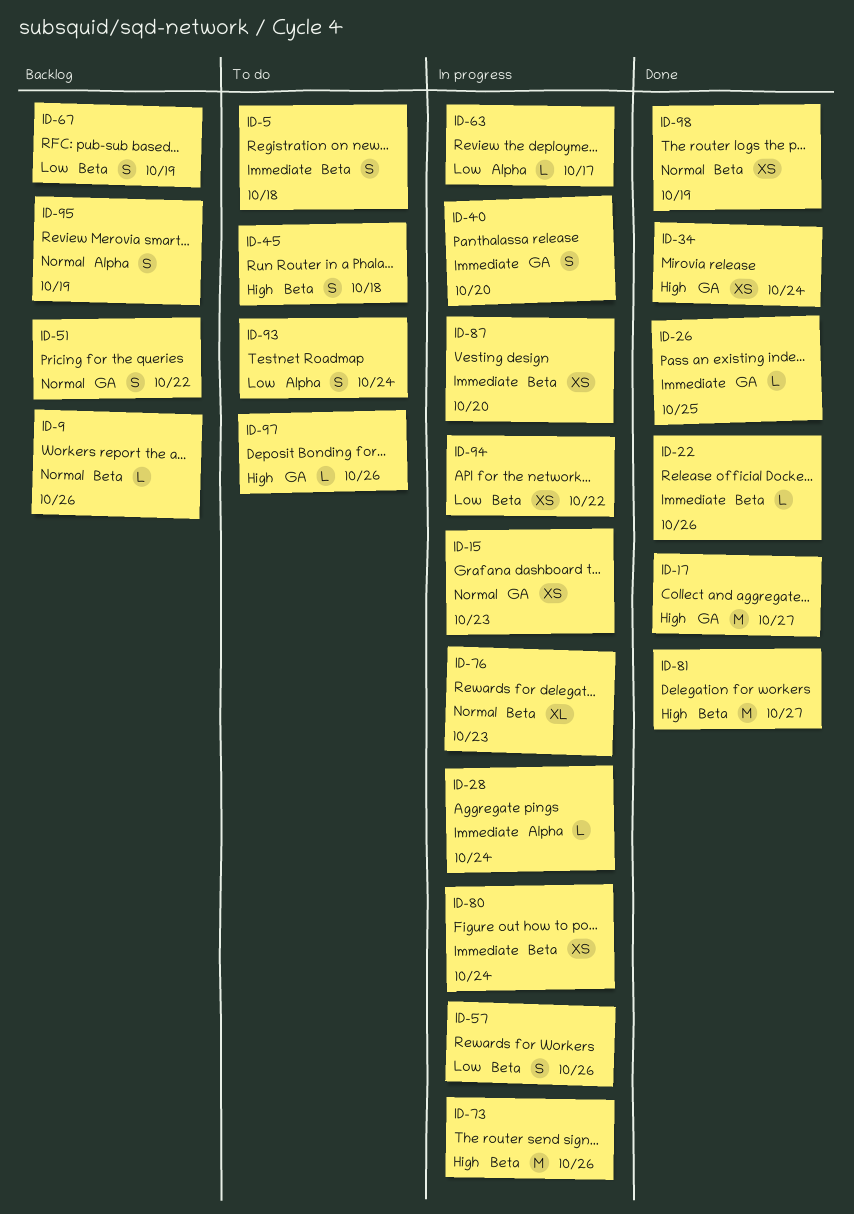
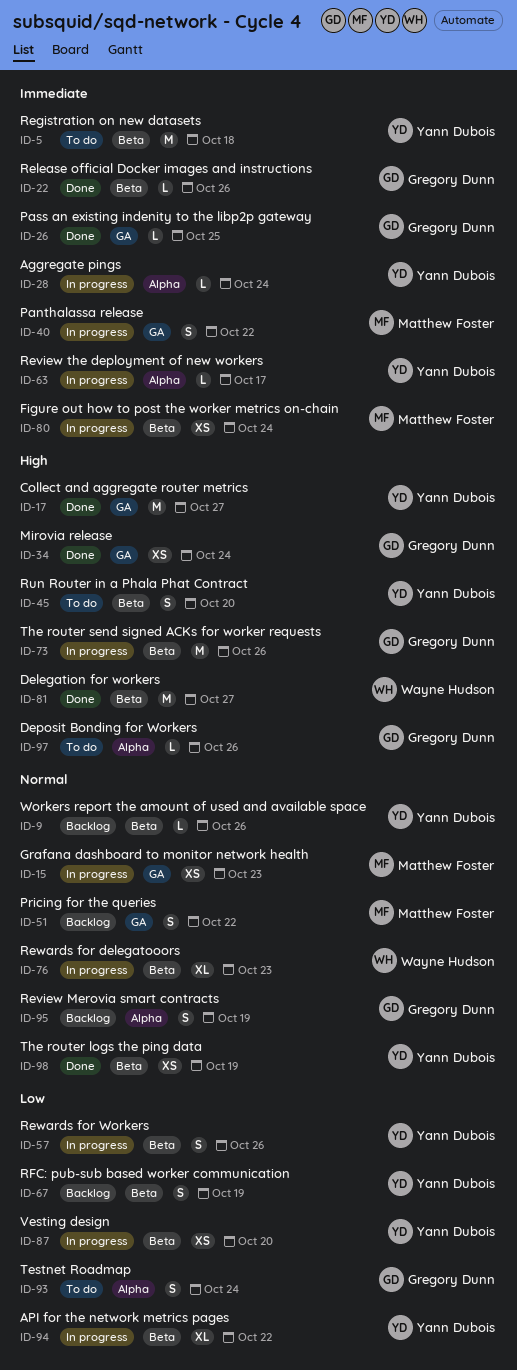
ID-5, estimate: S -> M
ID-40, due: Oct 20 -> Oct 22
ID-45, due: Oct 18 -> Oct 20
ID-63, priority: Low -> Immediate
ID-87, priority: Immediate -> Low
ID-94, estimate: XS -> XL
ID-97, label: GA -> Alpha

